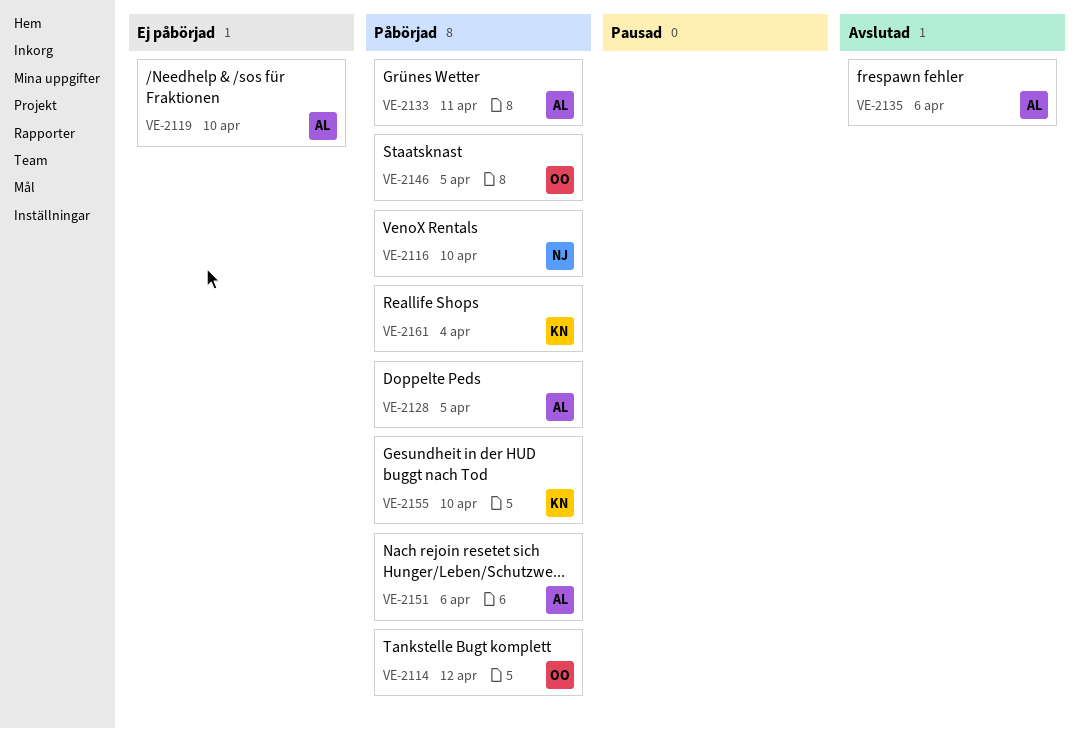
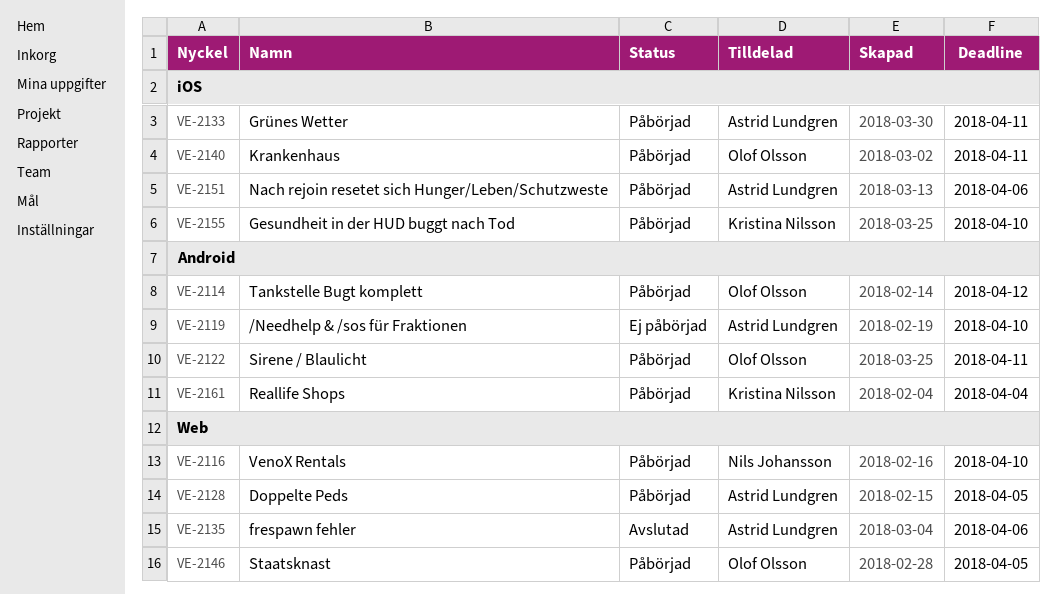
VE-2122: none -> present
VE-2140: none -> present

